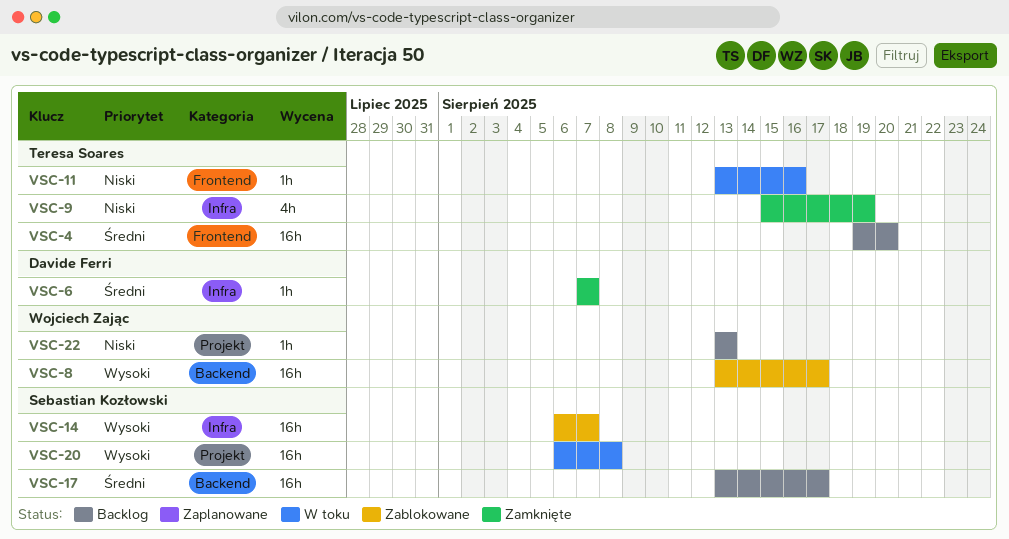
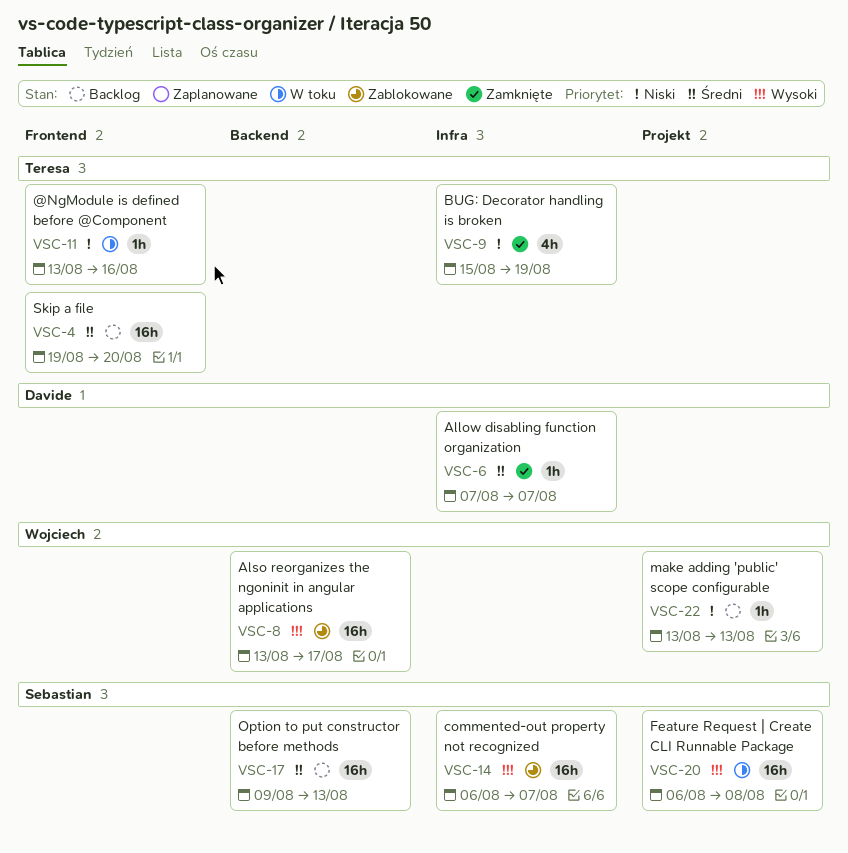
VSC-17, start: Aug 13 -> Aug 9
VSC-17, due: Aug 17 -> Aug 13

